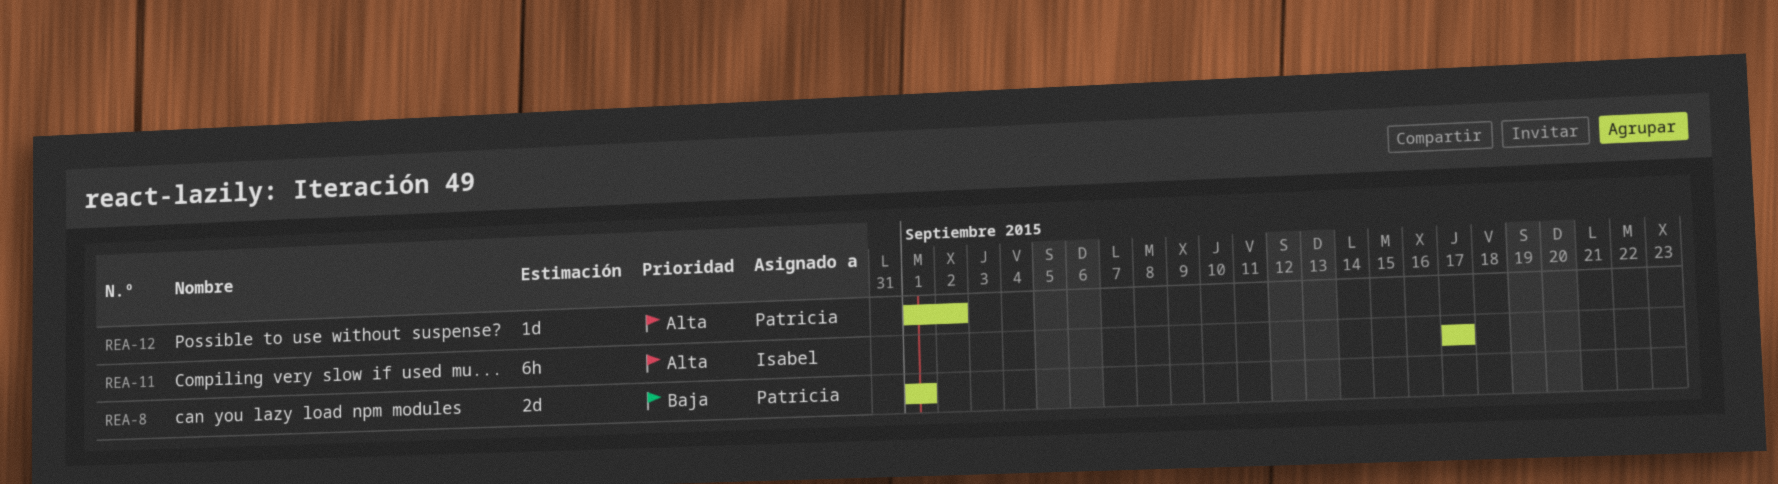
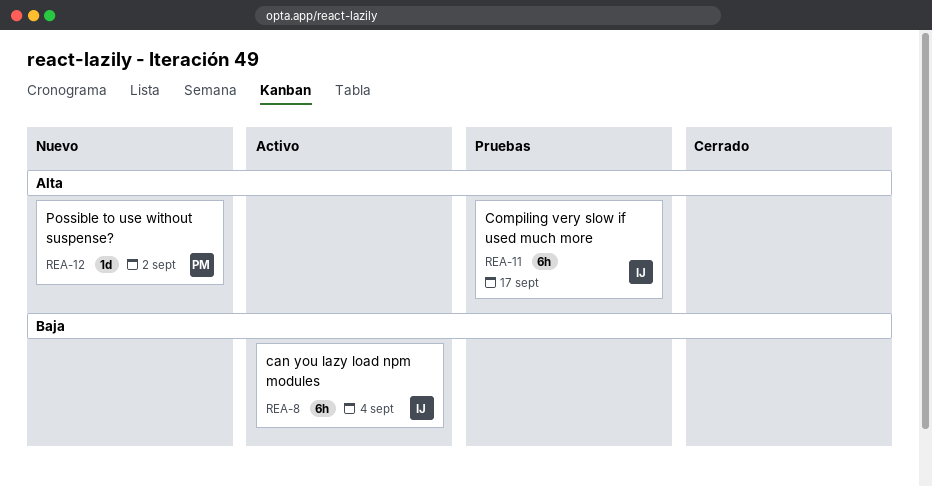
REA-8, owner: Patricia -> Isabel
REA-8, estimate: 2d -> 6h
REA-8, due: Sep 1 -> Sep 4

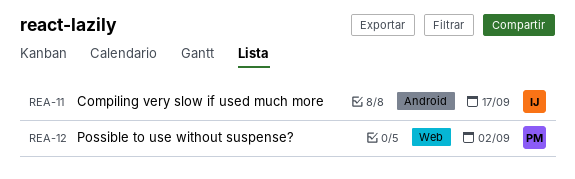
REA-8: present -> none

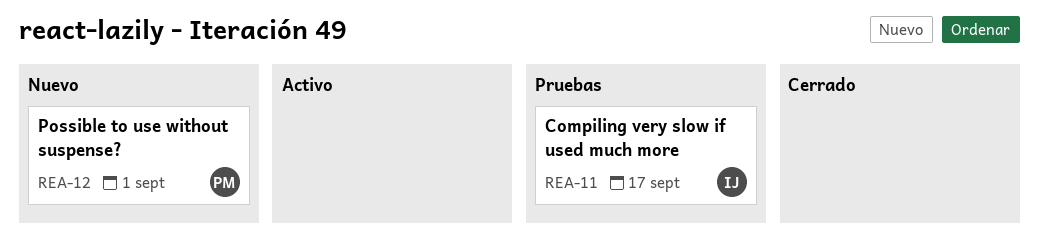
REA-12, due: Sep 2 -> Sep 1

